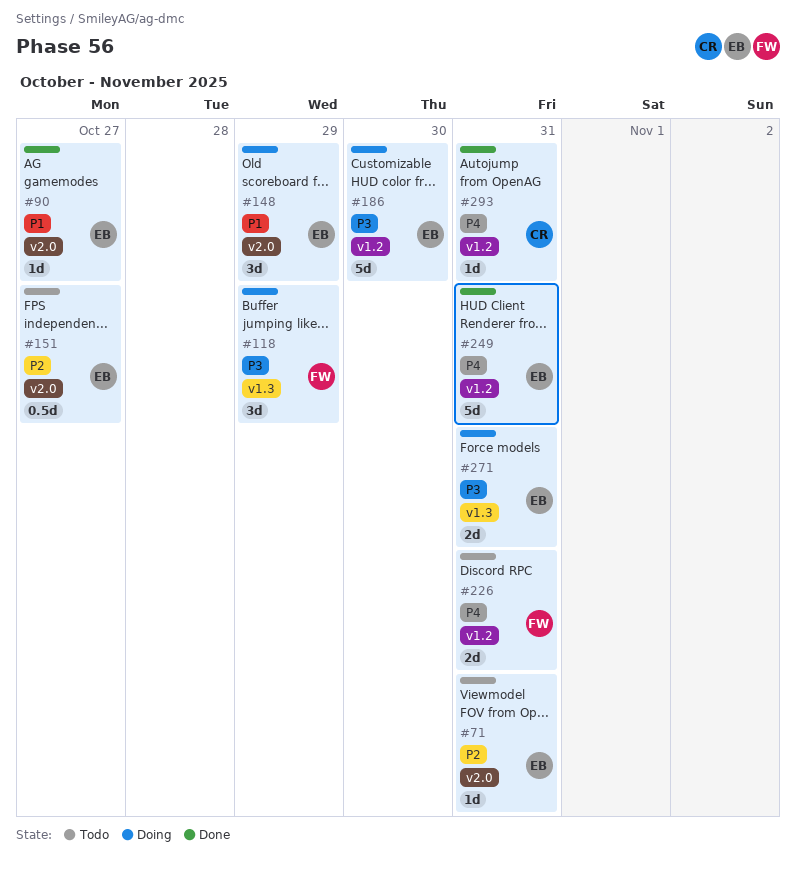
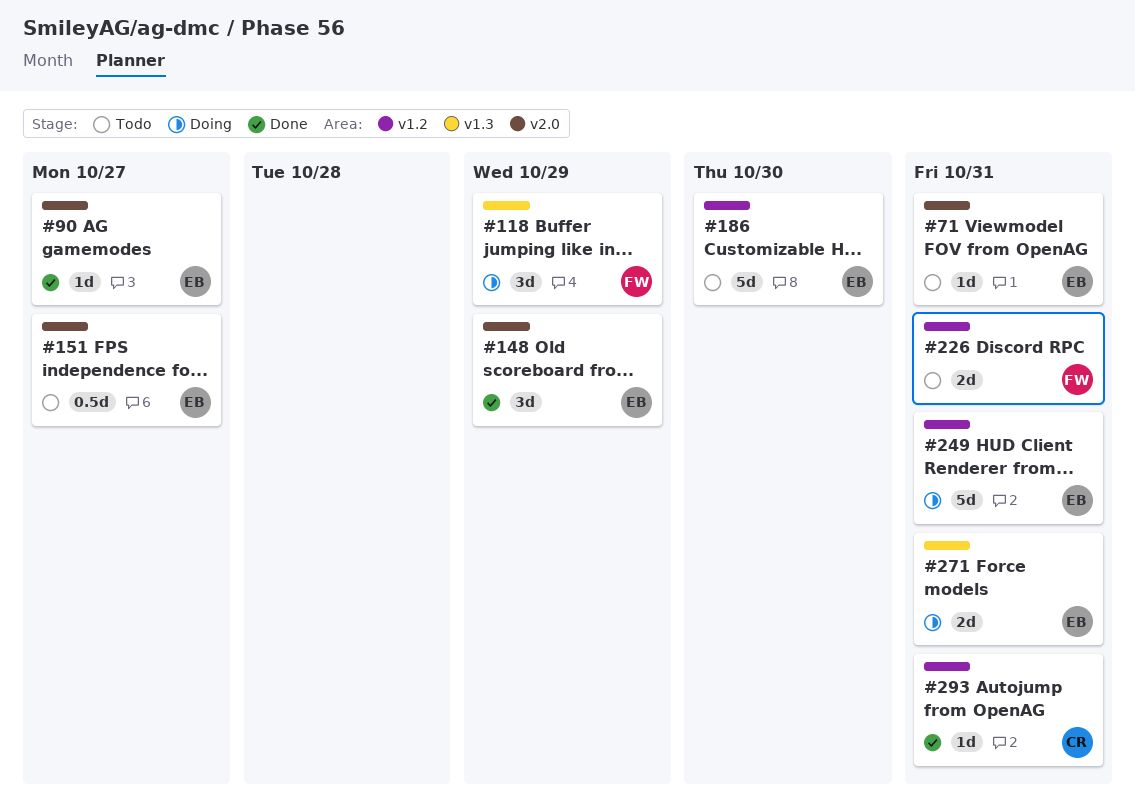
#148, status: Doing -> Done
#186, status: Doing -> Todo
#249, status: Done -> Doing

